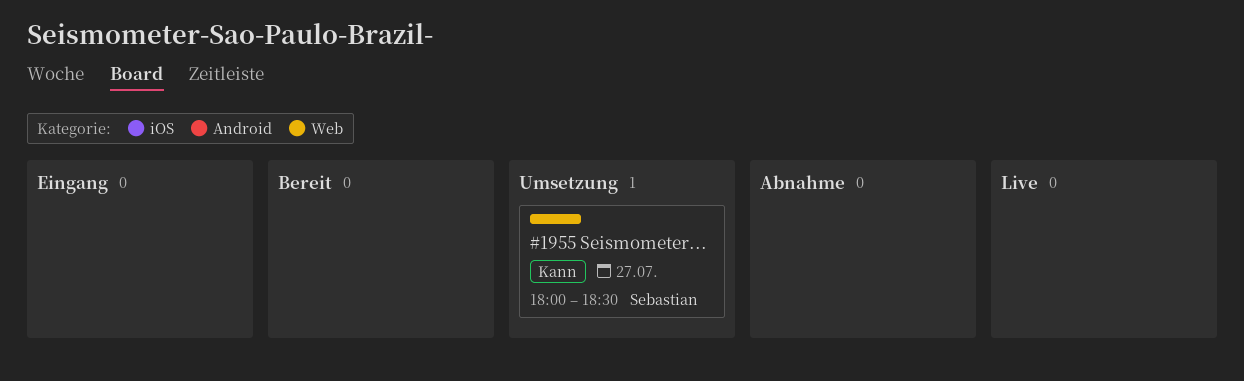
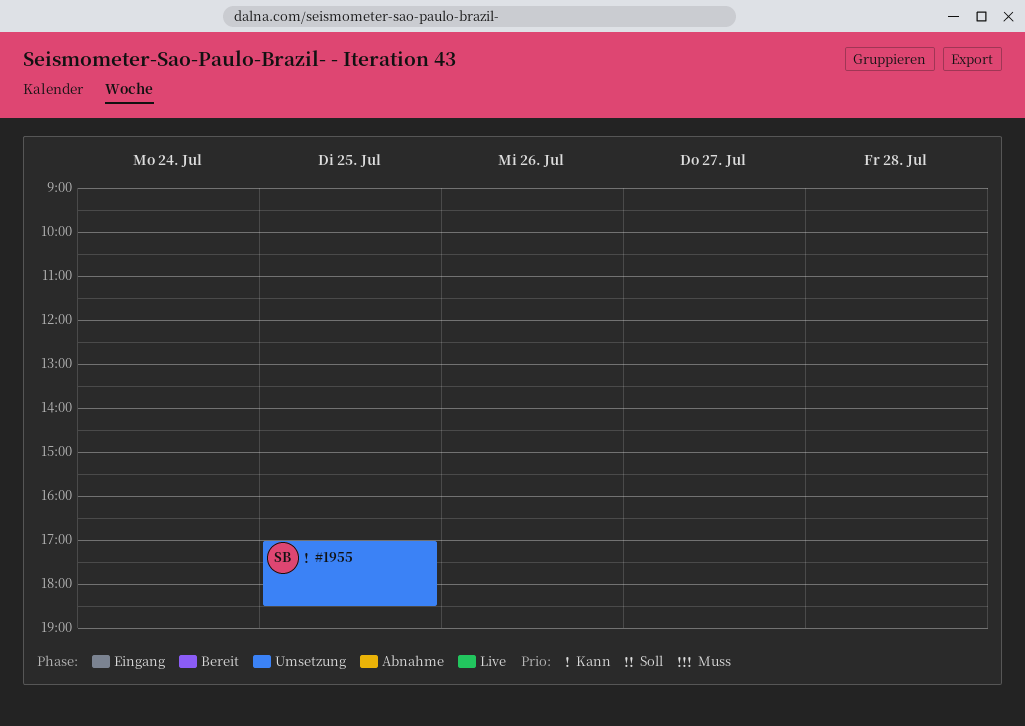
#1955, day: Jul 27 -> Jul 25
#1955, begins: 18:00 -> 17:00

